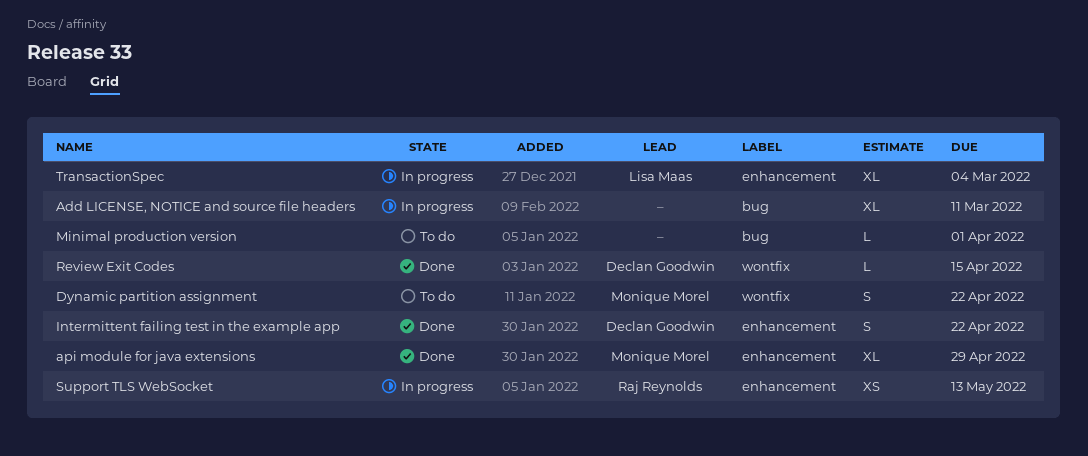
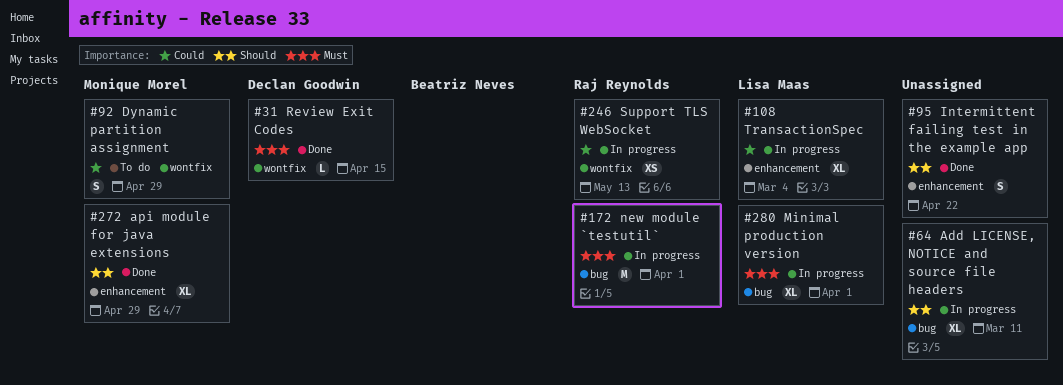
Dynamic partition assignment, due: Apr 22 -> Apr 29
Intermittent failing test in the example app, owner: Declan Goodwin -> none
Minimal production version, status: To do -> In progress
Minimal production version, owner: none -> Lisa Maas
Minimal production version, estimate: L -> XL
new module `testutil`: none -> present
Support TLS WebSocket, label: enhancement -> wontfix

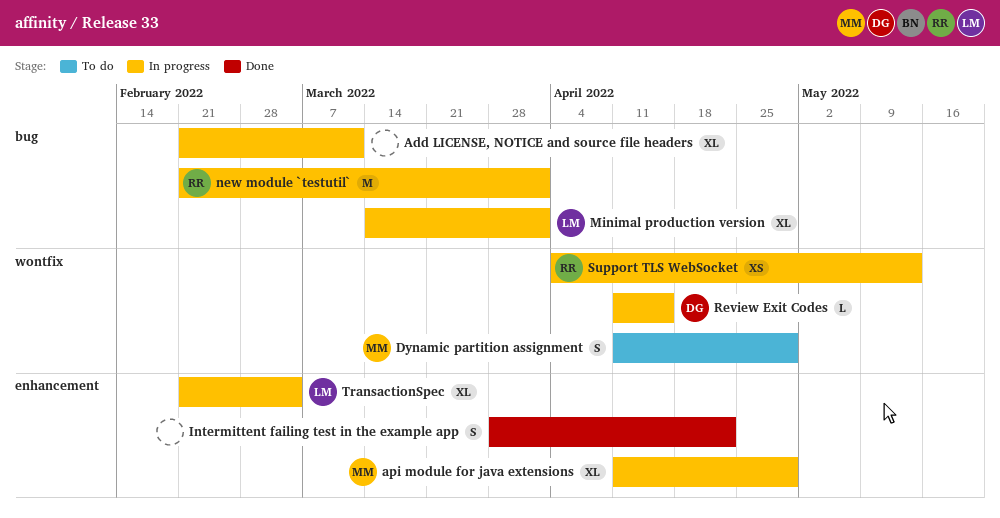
api module for java extensions, status: Done -> In progress
Review Exit Codes, status: Done -> In progress

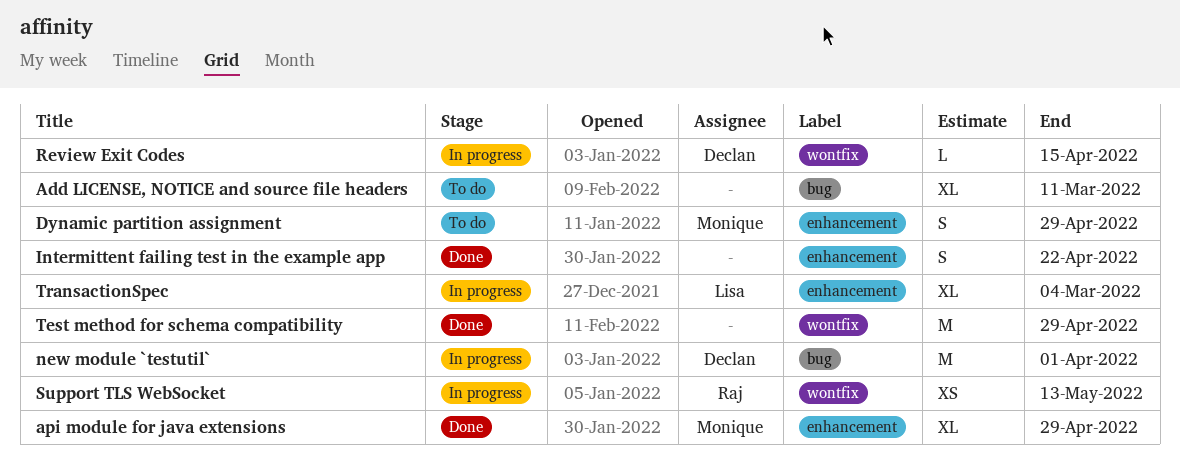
Add LICENSE, NOTICE and source file headers, status: In progress -> To do
api module for java extensions, status: In progress -> Done
Dynamic partition assignment, label: wontfix -> enhancement
Minimal production version: present -> none
new module `testutil`, owner: Raj -> Declan
Test method for schema compatibility: none -> present

